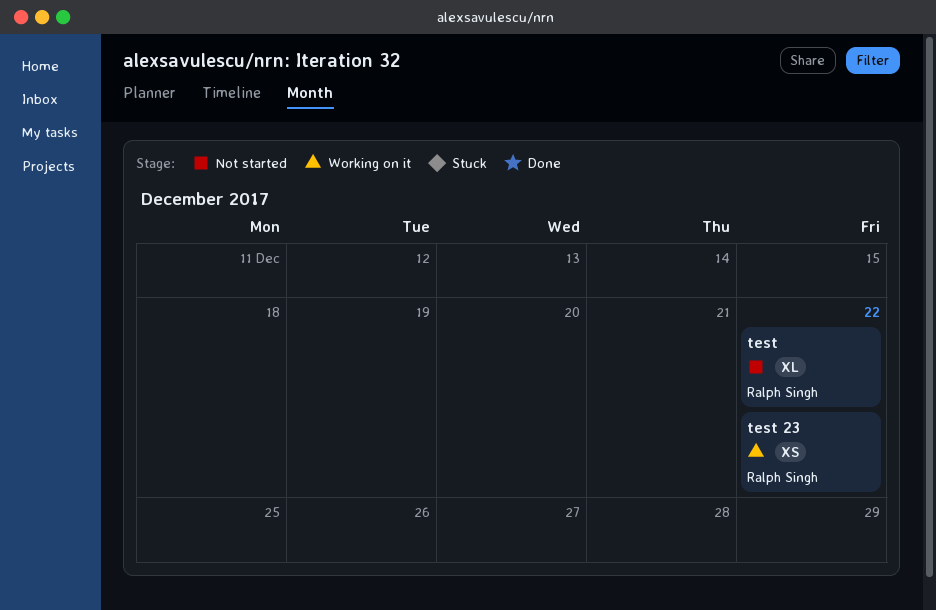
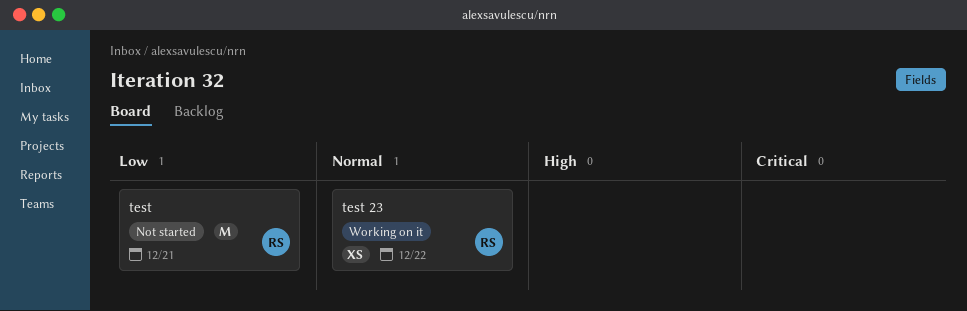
test, estimate: XL -> M
test, due: Dec 22 -> Dec 21

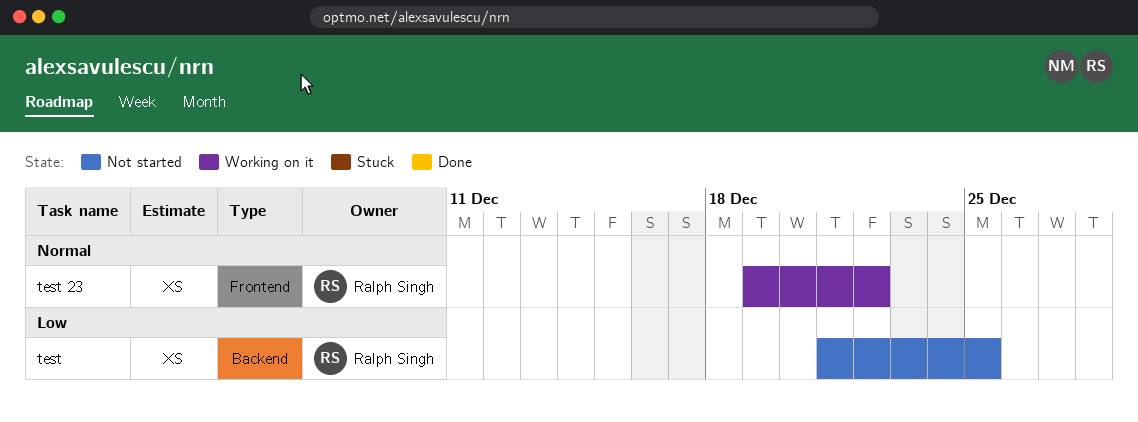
test, estimate: M -> XS
test, due: Dec 21 -> Dec 25

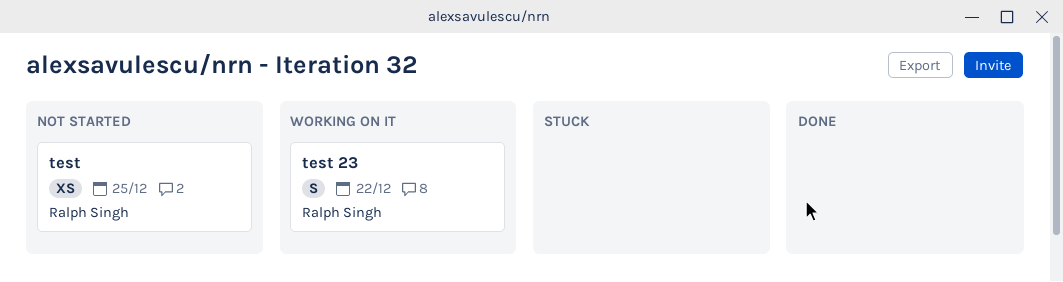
test 23, estimate: XS -> S

